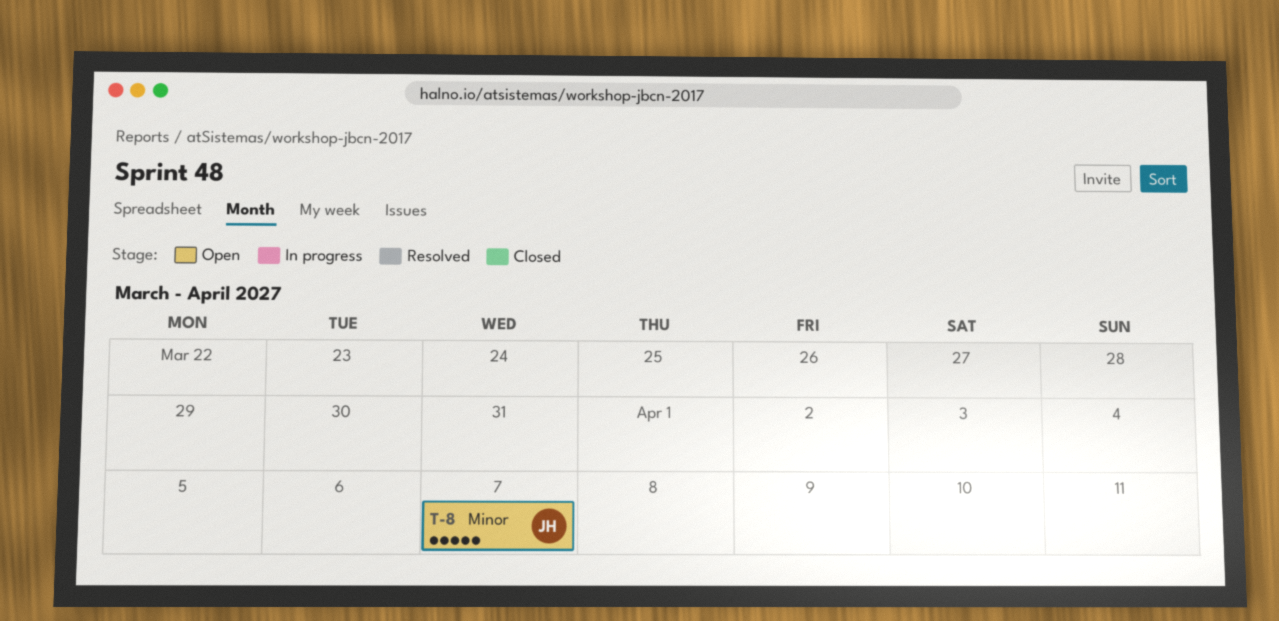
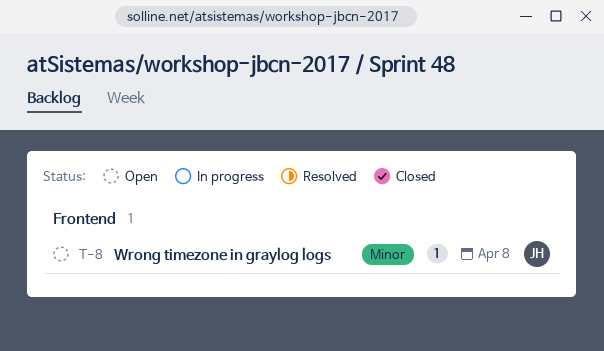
T-8, estimate: 5 -> 1
T-8, due: Apr 7 -> Apr 8

